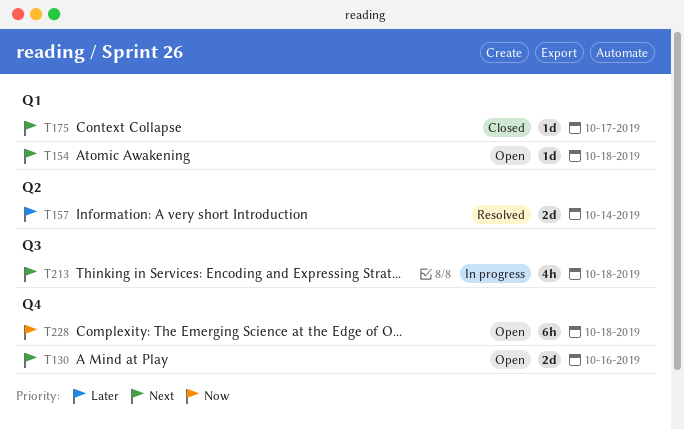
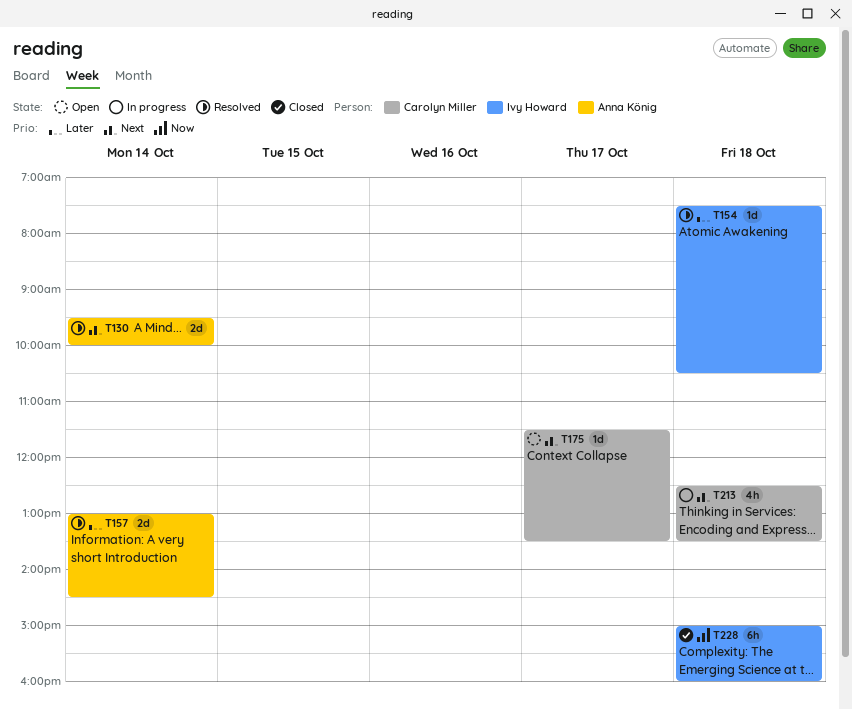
T130, status: Open -> Resolved
T130, day: Oct 16 -> Oct 14
T154, status: Open -> Resolved
T154, priority: Next -> Later
T175, status: Closed -> Open
T228, status: Open -> Closed

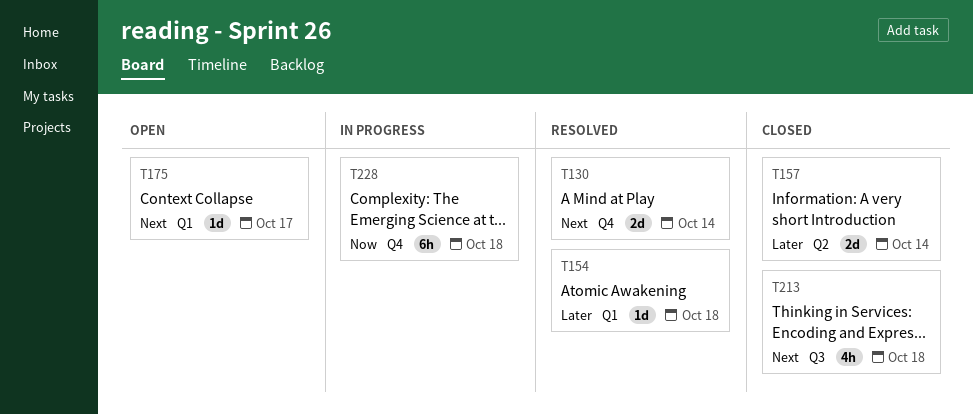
T157, status: Resolved -> Closed
T213, status: In progress -> Closed
T228, status: Closed -> In progress

